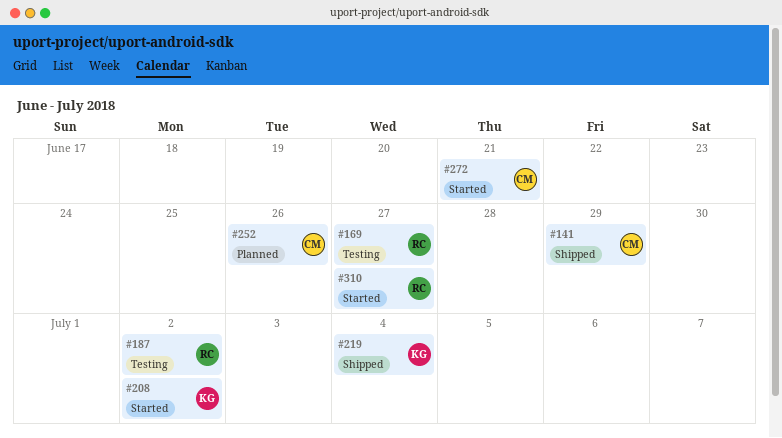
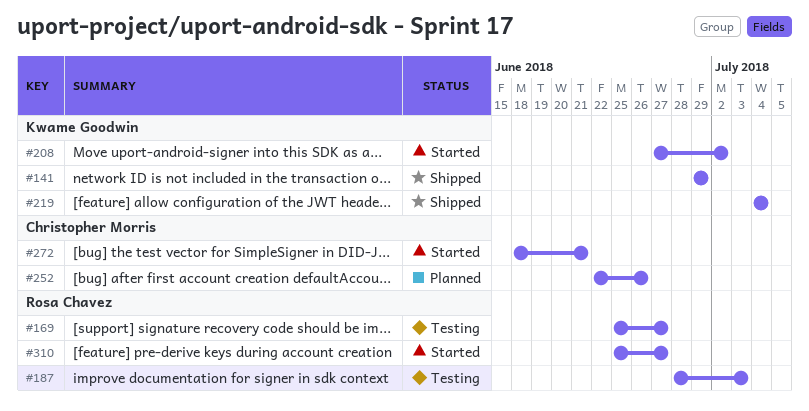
#141, owner: Christopher Morris -> Kwame Goodwin
#187, due: Jul 2 -> Jul 3

